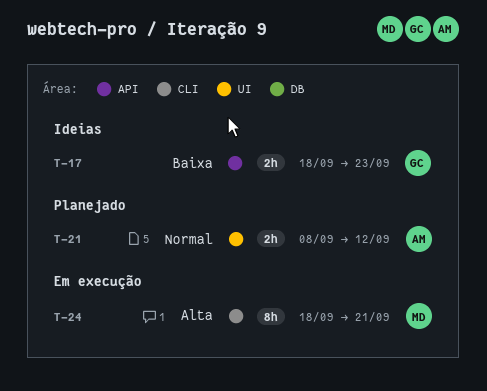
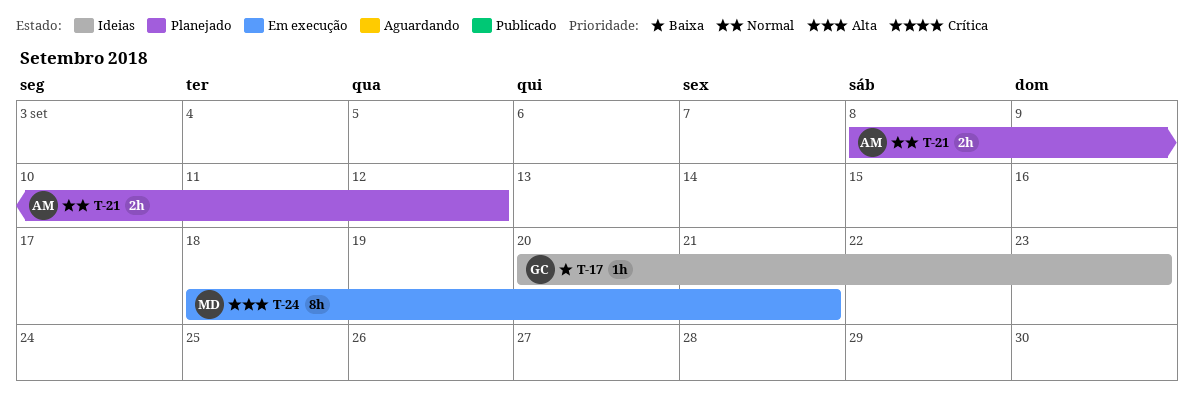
T-17, estimate: 2h -> 1h
T-17, start: Sep 18 -> Sep 20

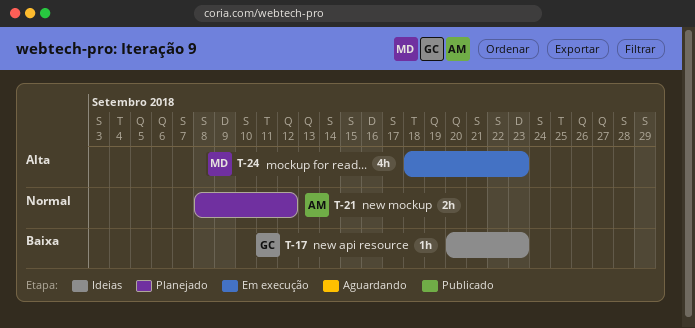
T-24, estimate: 8h -> 4h
T-24, due: Sep 21 -> Sep 23

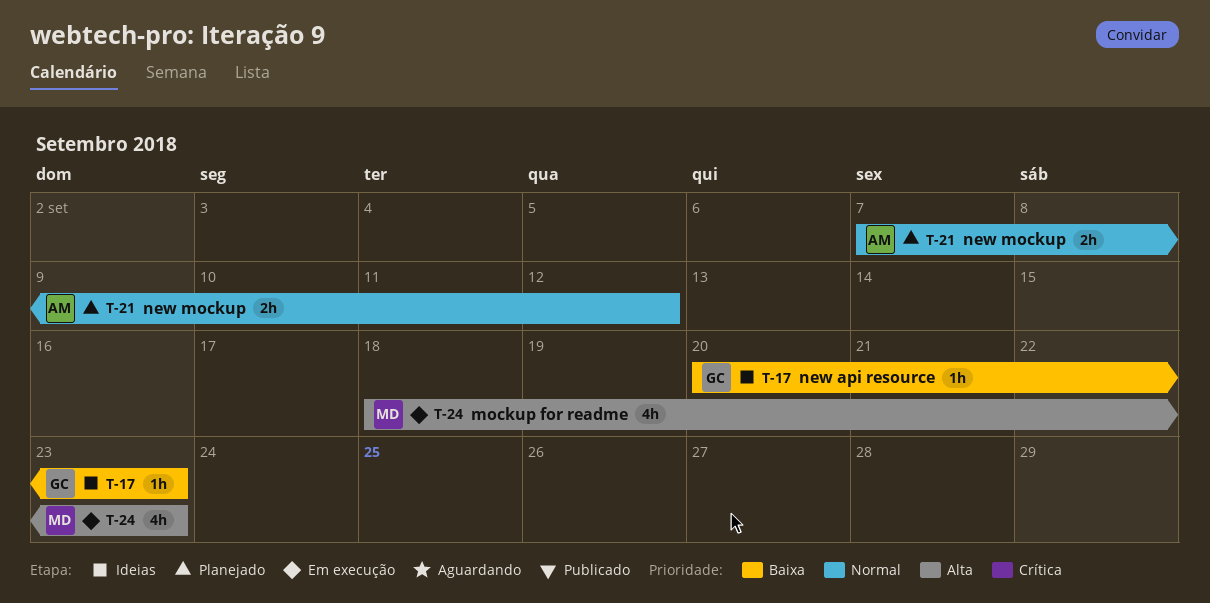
T-21, start: Sep 8 -> Sep 7

